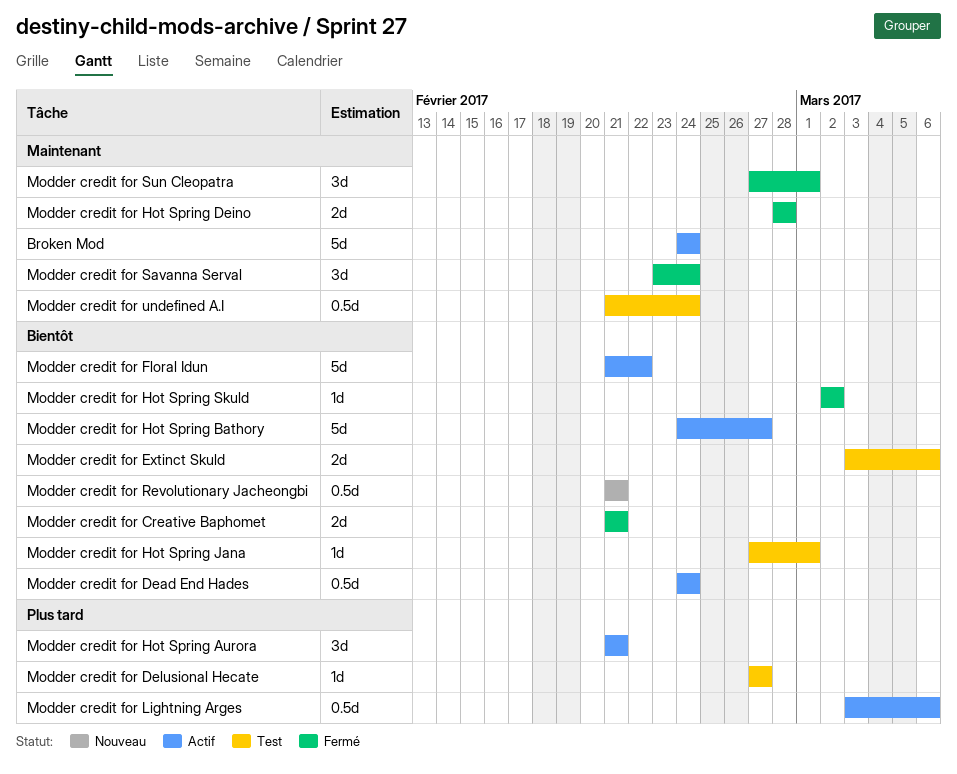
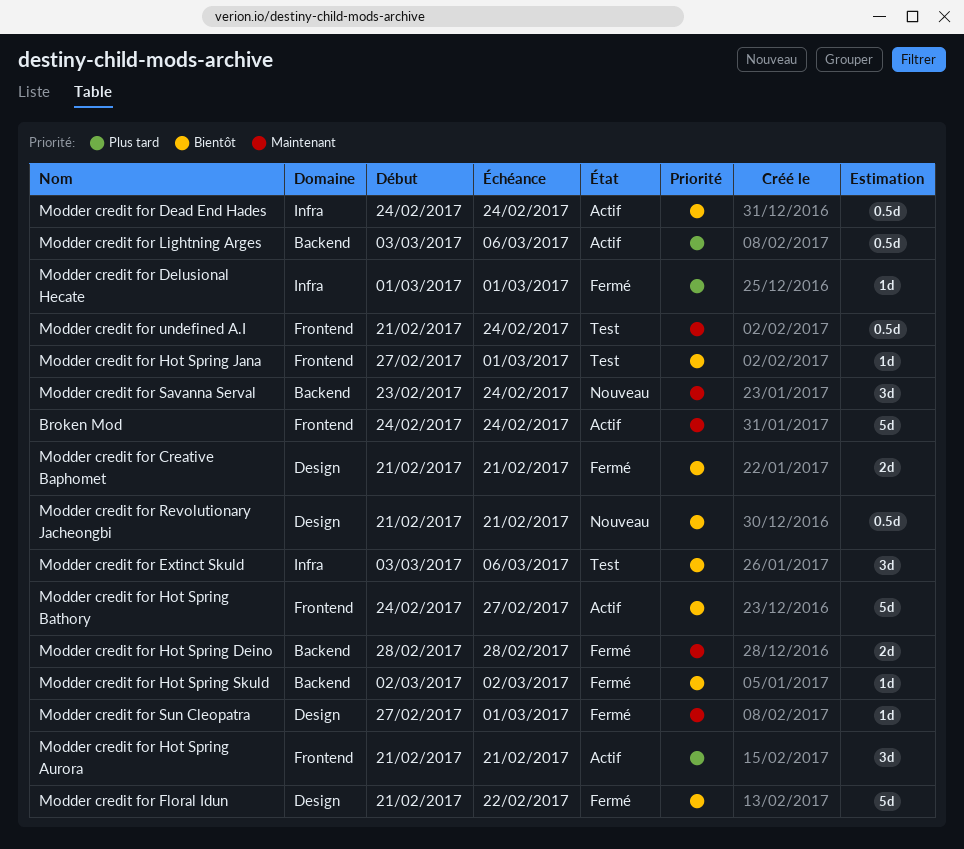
Modder credit for Delusional Hecate, status: Test -> Fermé
Modder credit for Delusional Hecate, start: Feb 27 -> Mar 1
Modder credit for Delusional Hecate, due: Feb 27 -> Mar 1
Modder credit for Extinct Skuld, estimate: 2d -> 3d
Modder credit for Floral Idun, status: Actif -> Fermé
Modder credit for Savanna Serval, status: Fermé -> Nouveau
Modder credit for Sun Cleopatra, estimate: 3d -> 1d

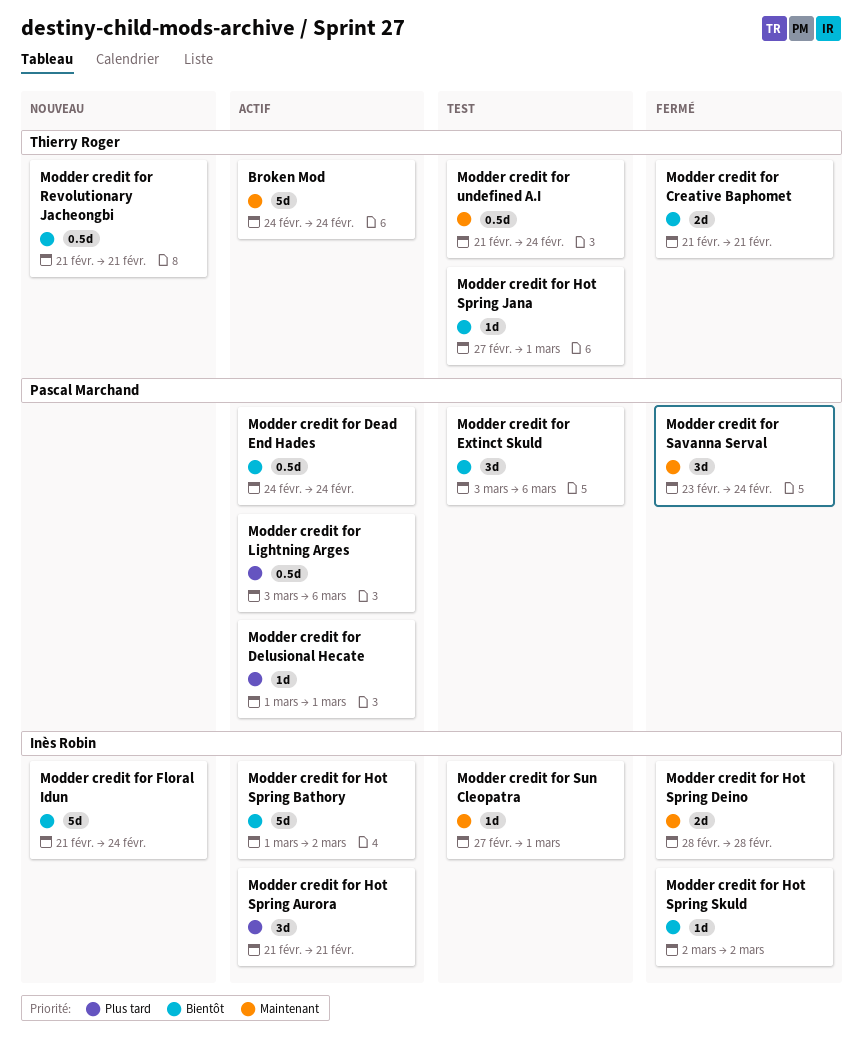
Modder credit for Delusional Hecate, status: Fermé -> Actif
Modder credit for Floral Idun, status: Fermé -> Nouveau
Modder credit for Floral Idun, due: Feb 22 -> Feb 24
Modder credit for Hot Spring Bathory, start: Feb 24 -> Mar 1
Modder credit for Hot Spring Bathory, due: Feb 27 -> Mar 2
Modder credit for Savanna Serval, status: Nouveau -> Fermé
Modder credit for Sun Cleopatra, status: Fermé -> Test

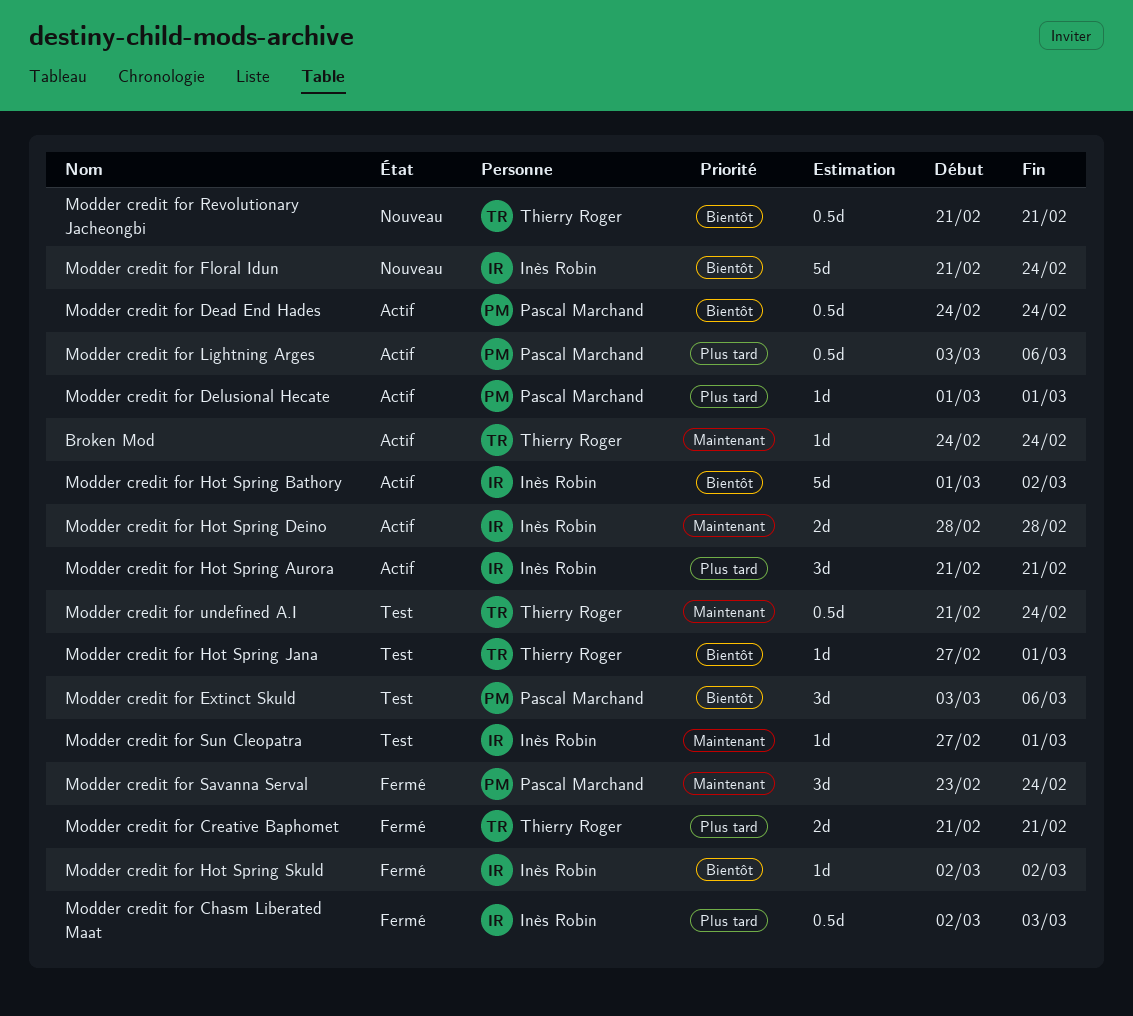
Broken Mod, estimate: 5d -> 1d
Modder credit for Chasm Liberated Maat: none -> present
Modder credit for Creative Baphomet, priority: Bientôt -> Plus tard
Modder credit for Hot Spring Deino, status: Fermé -> Actif

